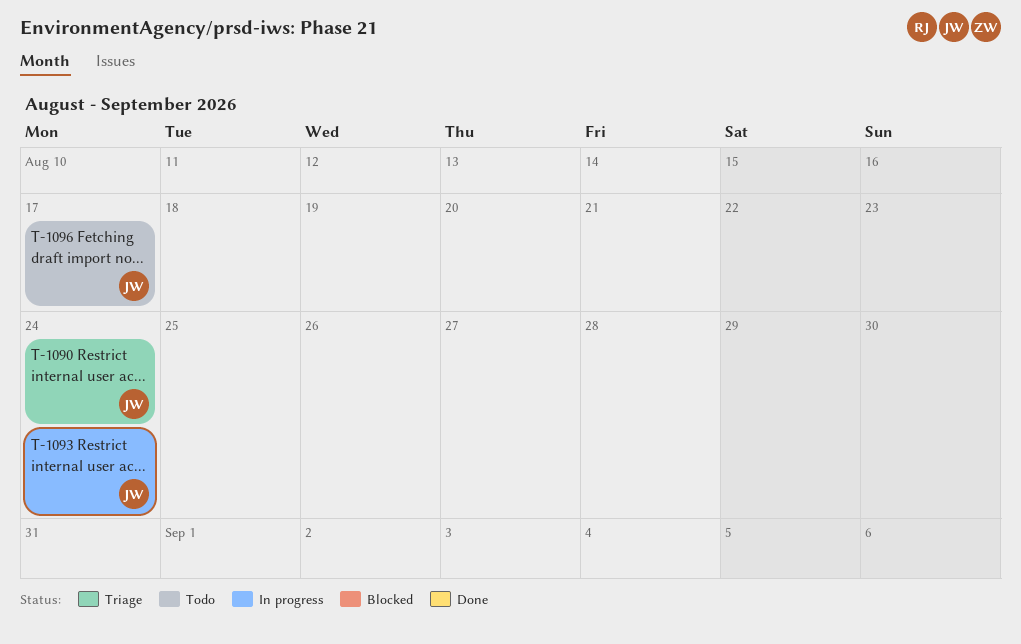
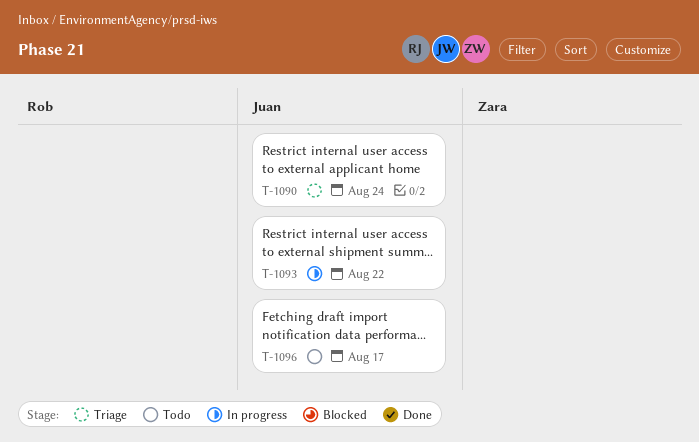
T-1093, due: Aug 24 -> Aug 22

